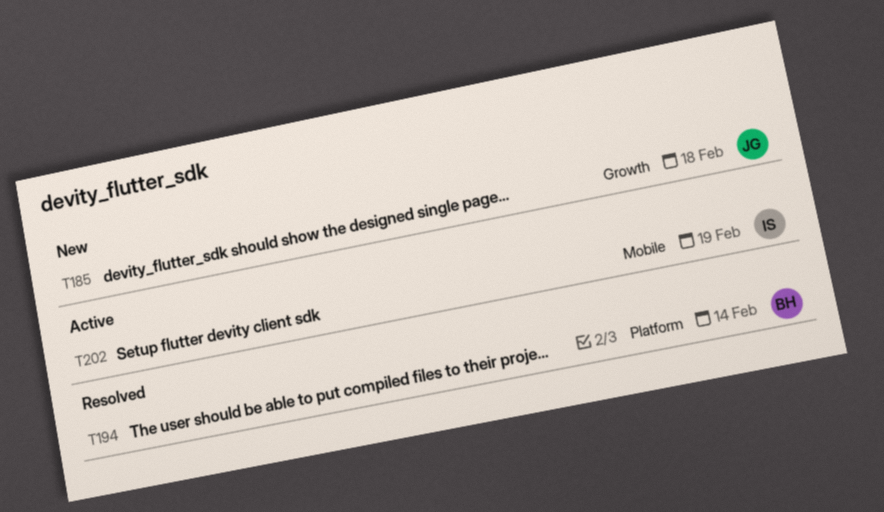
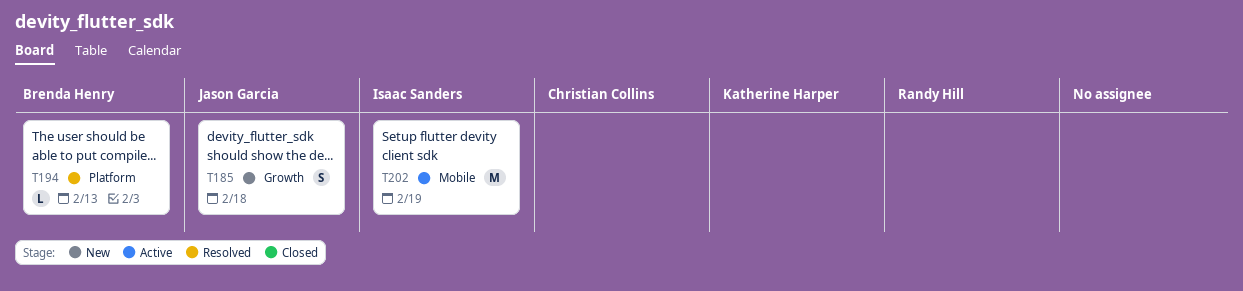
T194, due: Feb 14 -> Feb 13

